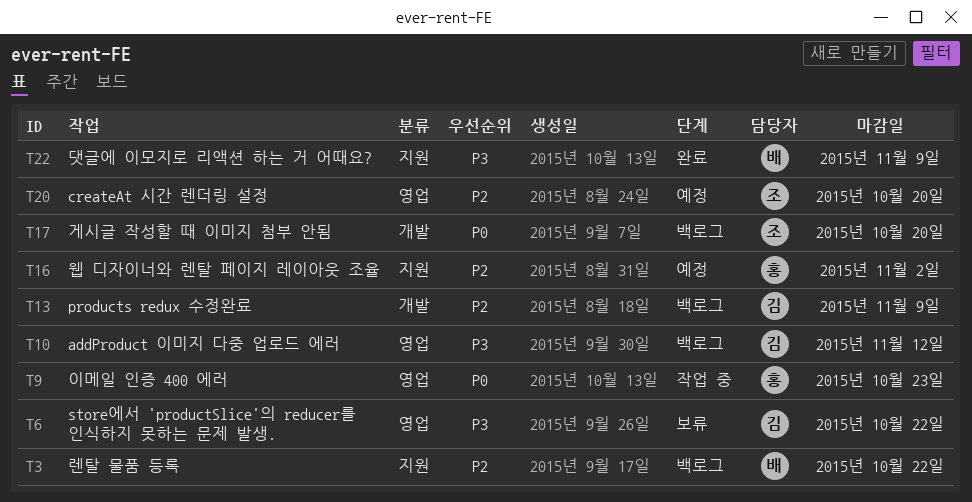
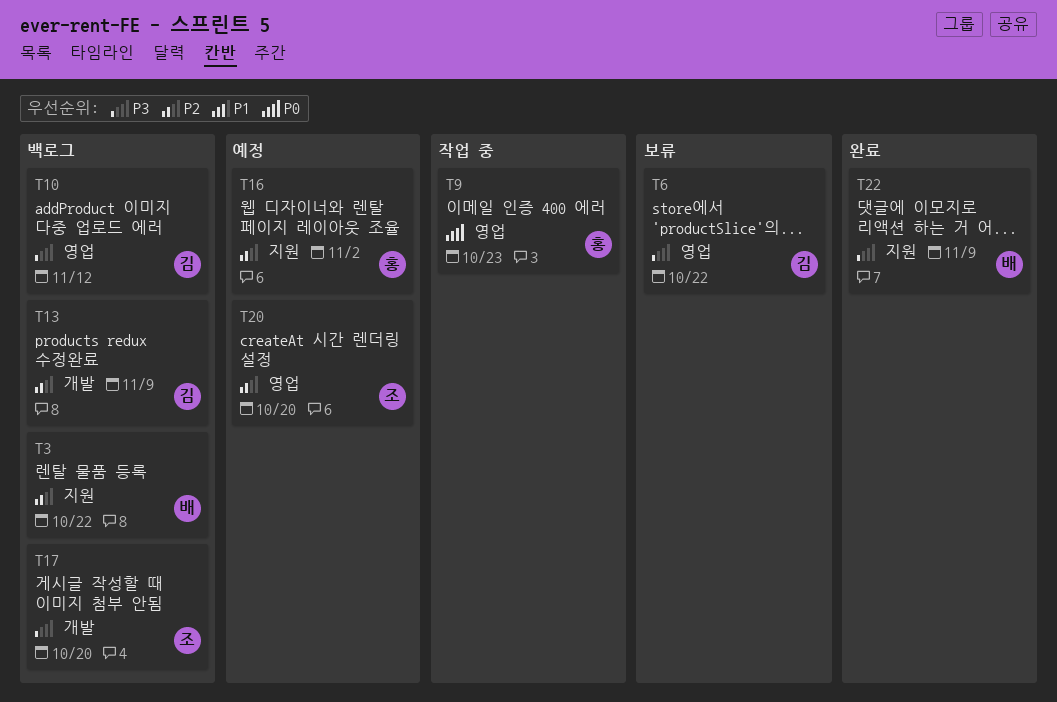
T17, priority: P0 -> P3

